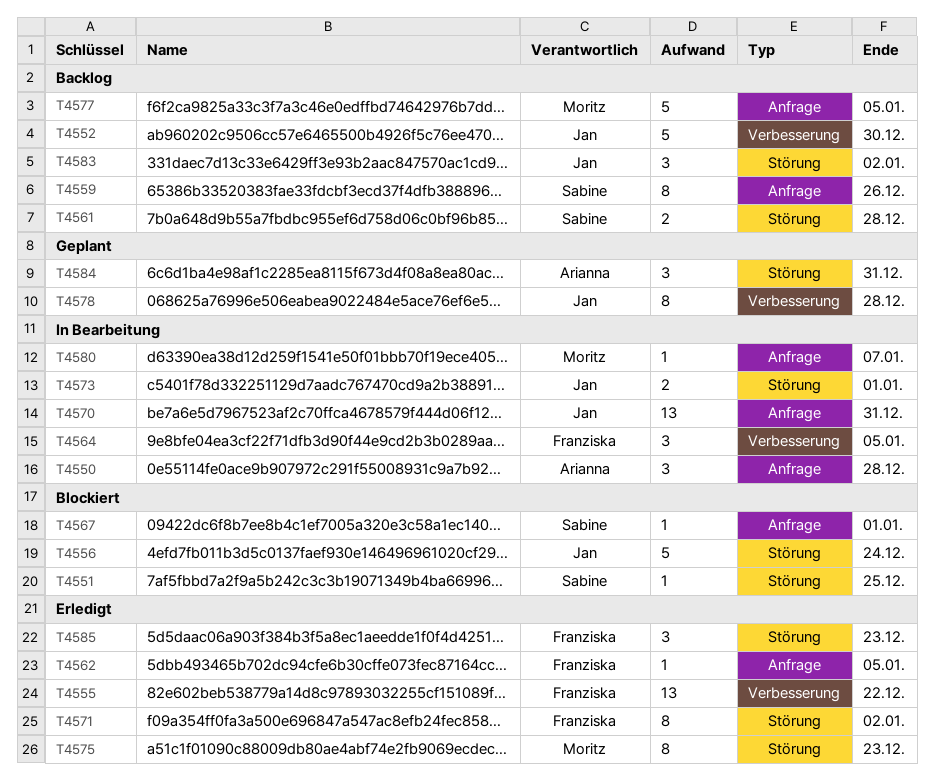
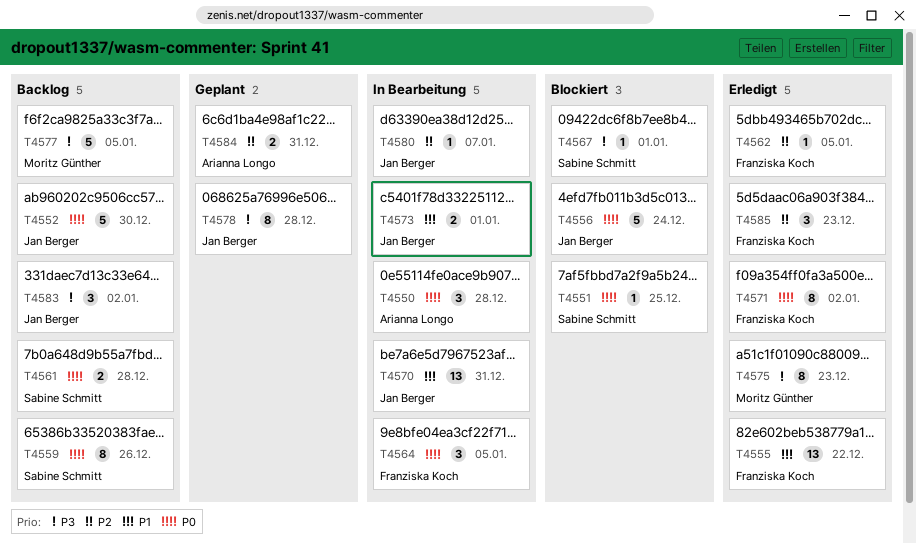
T4580, owner: Moritz Günther -> Jan Berger
T4584, estimate: 3 -> 2

